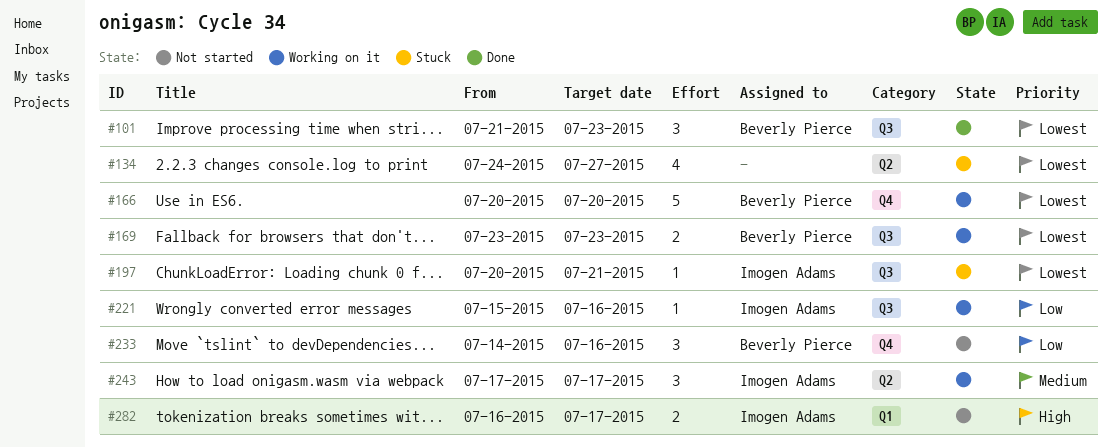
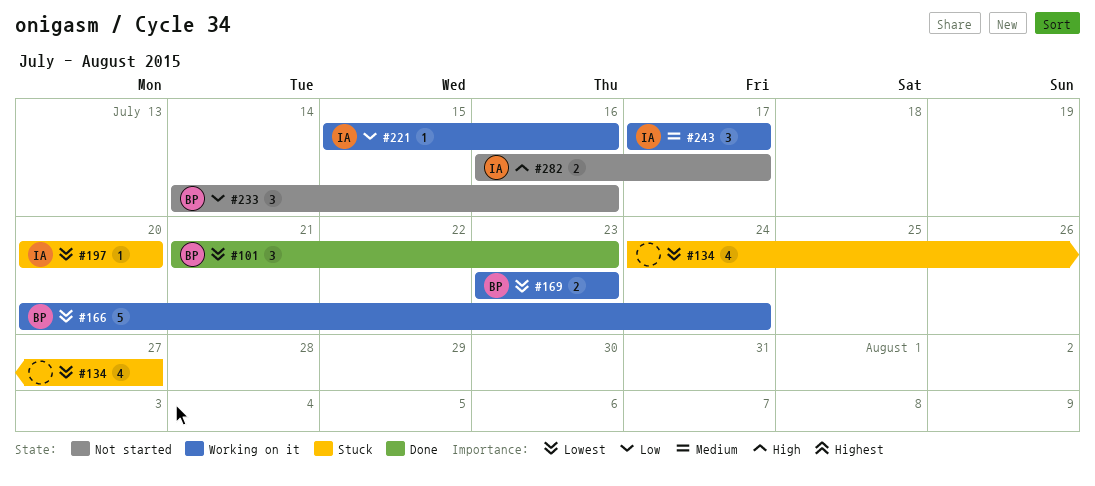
#166, due: Jul 20 -> Jul 24
#197, due: Jul 21 -> Jul 20

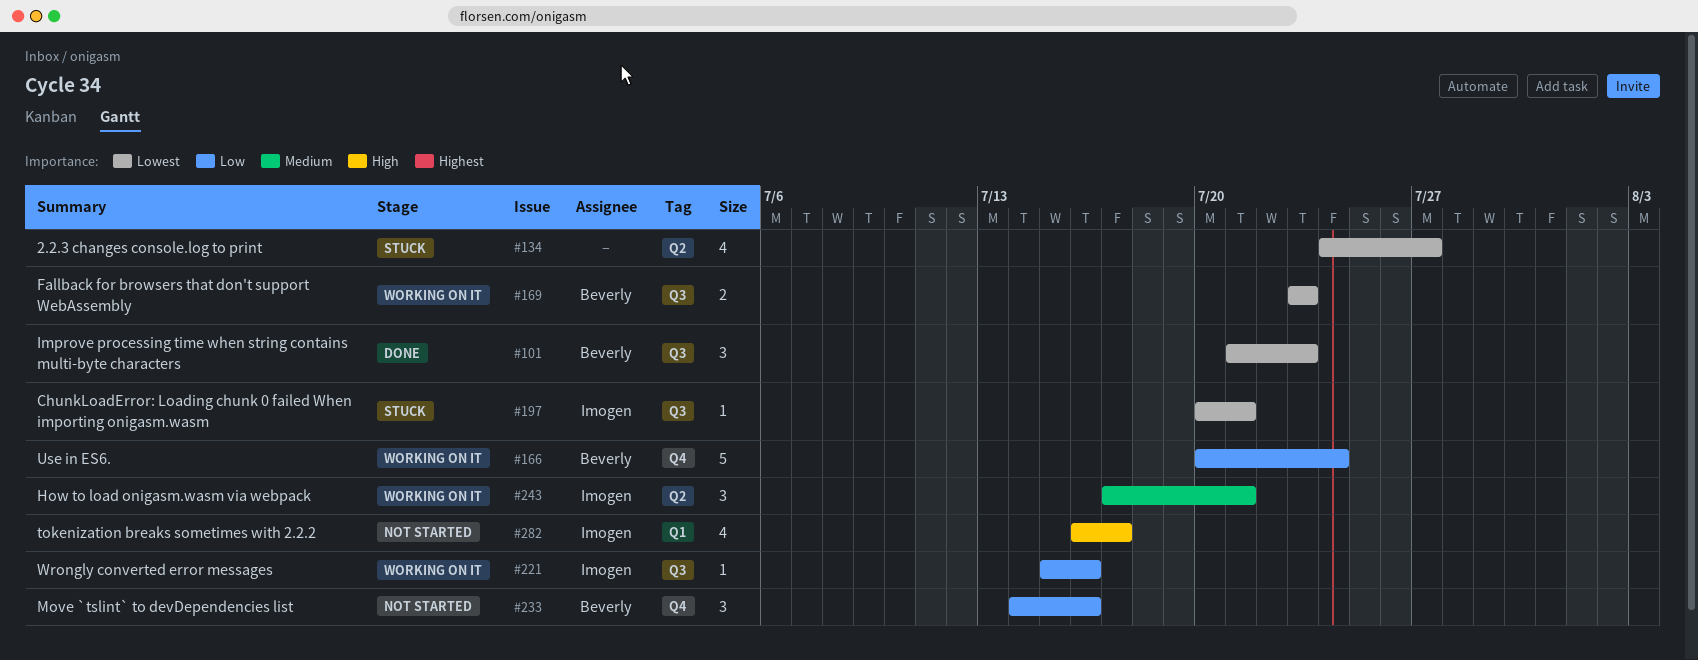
#166, priority: Lowest -> Low
#197, due: Jul 20 -> Jul 21
#243, due: Jul 17 -> Jul 21
#282, estimate: 2 -> 4

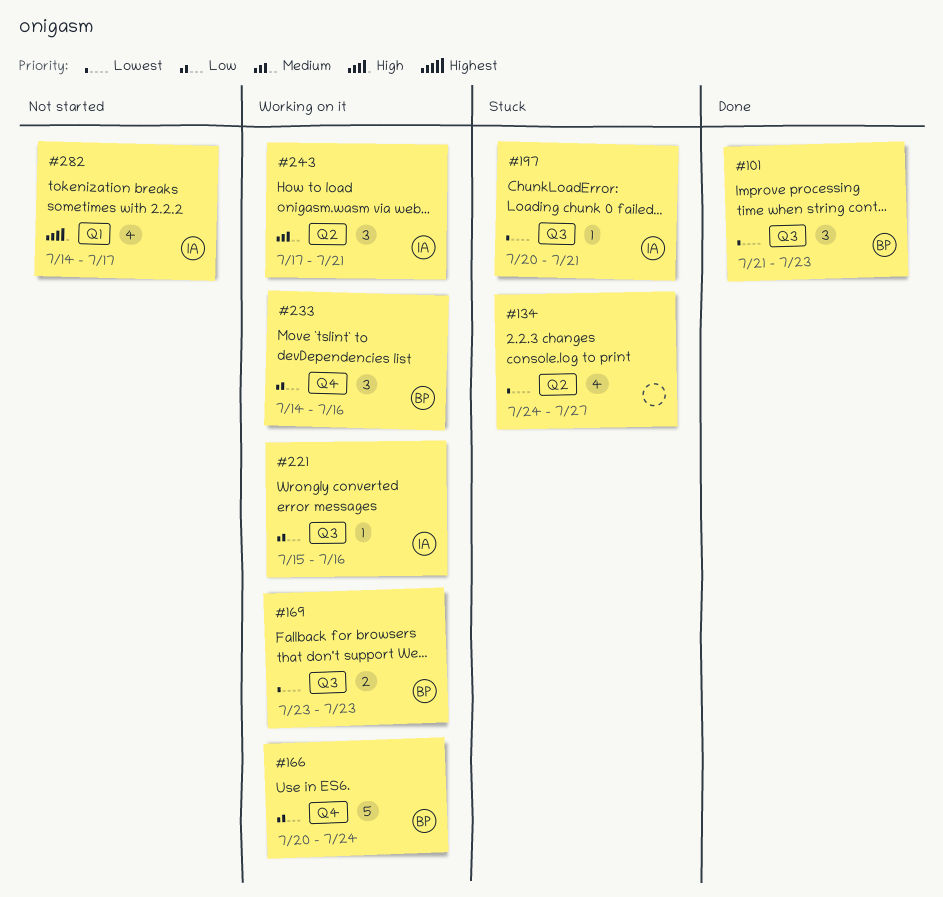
#233, status: Not started -> Working on it
#282, start: Jul 16 -> Jul 14

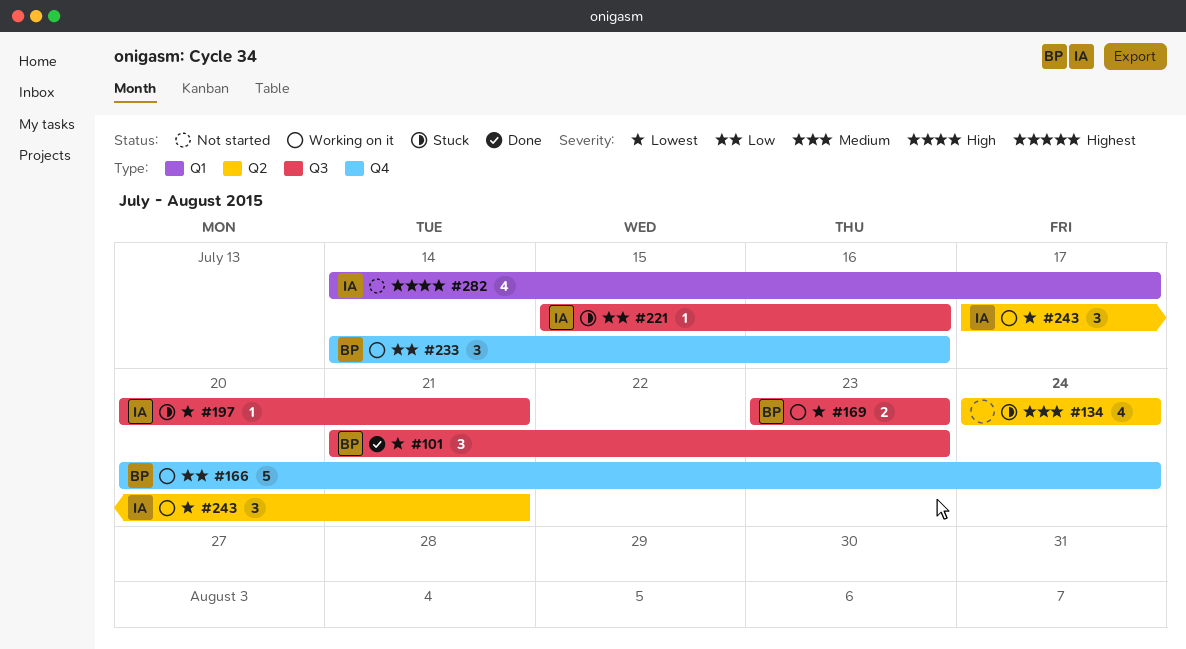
#134, priority: Lowest -> Medium
#134, due: Jul 27 -> Jul 24
#221, status: Working on it -> Stuck
#243, priority: Medium -> Lowest

